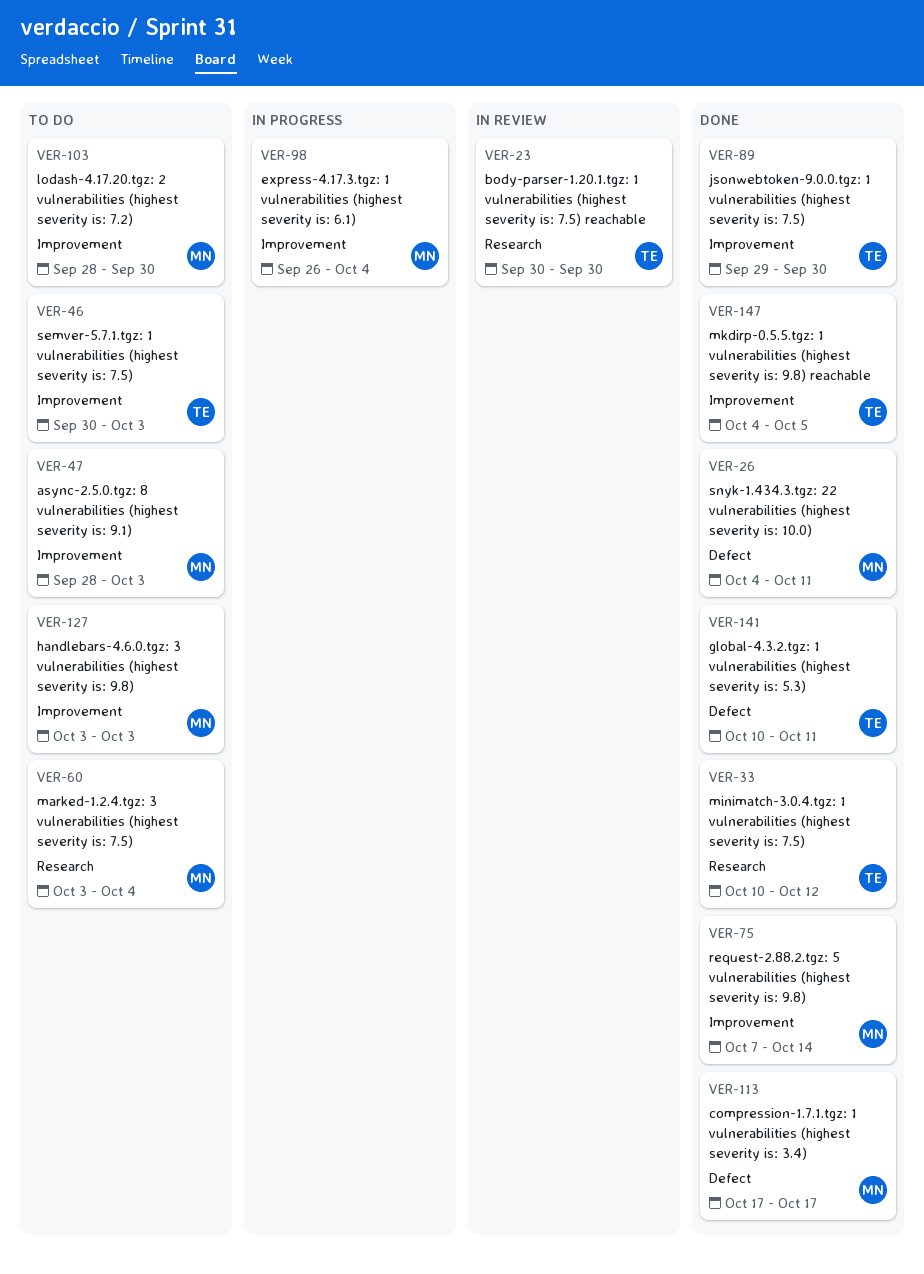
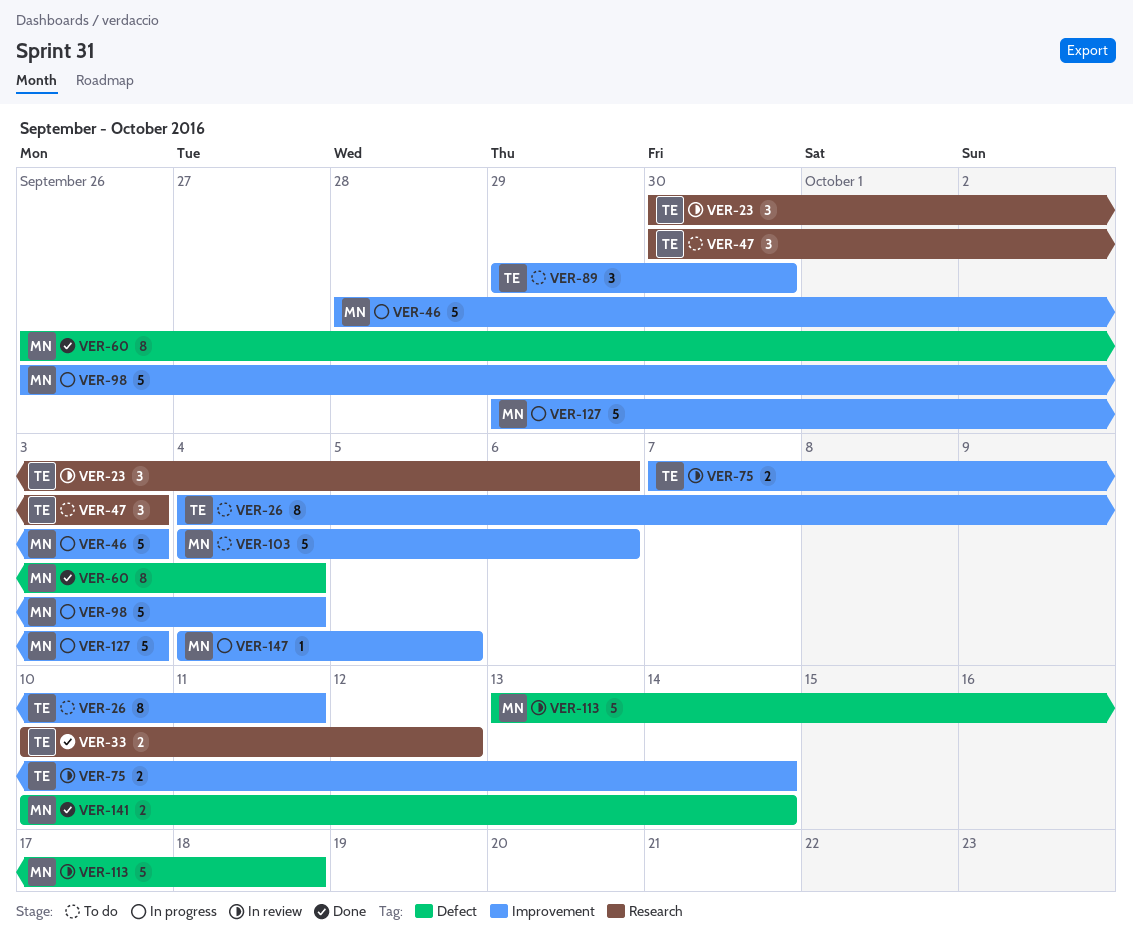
VER-23, due: Sep 30 -> Oct 6
VER-26, status: Done -> To do
VER-26, owner: MN -> TE
VER-26, label: Defect -> Improvement
VER-46, status: To do -> In progress
VER-46, owner: TE -> MN
VER-46, start: Sep 30 -> Sep 28
VER-47, owner: MN -> TE
VER-47, label: Improvement -> Research
VER-47, start: Sep 28 -> Sep 30
VER-60, status: To do -> Done
VER-60, label: Research -> Defect
VER-60, start: Oct 3 -> Sep 26
VER-75, status: Done -> In review
VER-75, owner: MN -> TE
VER-89, status: Done -> To do
VER-103, start: Sep 28 -> Oct 4
VER-103, due: Sep 30 -> Oct 6
VER-113, status: Done -> In review
VER-113, start: Oct 17 -> Oct 13
VER-113, due: Oct 17 -> Oct 18
VER-127, status: To do -> In progress
VER-127, start: Oct 3 -> Sep 29
VER-141, owner: TE -> MN
VER-141, due: Oct 11 -> Oct 14
VER-147, status: Done -> In progress
VER-147, owner: TE -> MN

